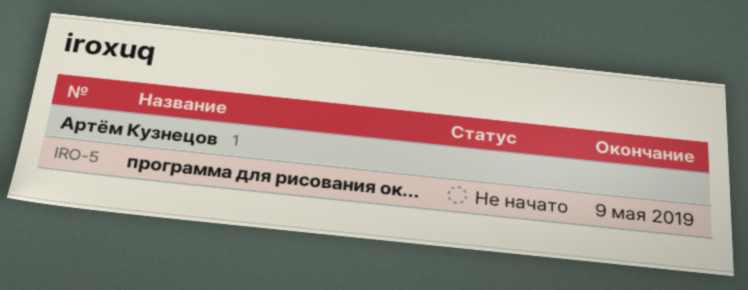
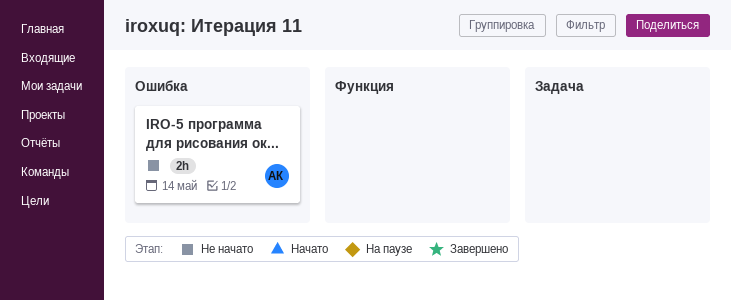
IRO-5, due: May 9 -> May 14

